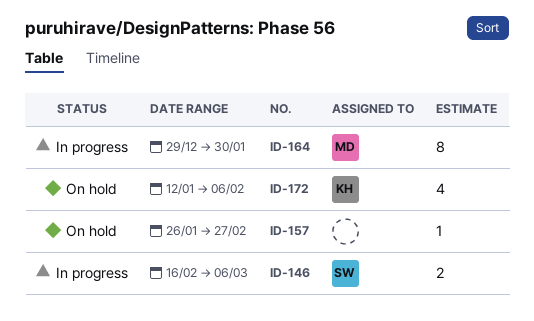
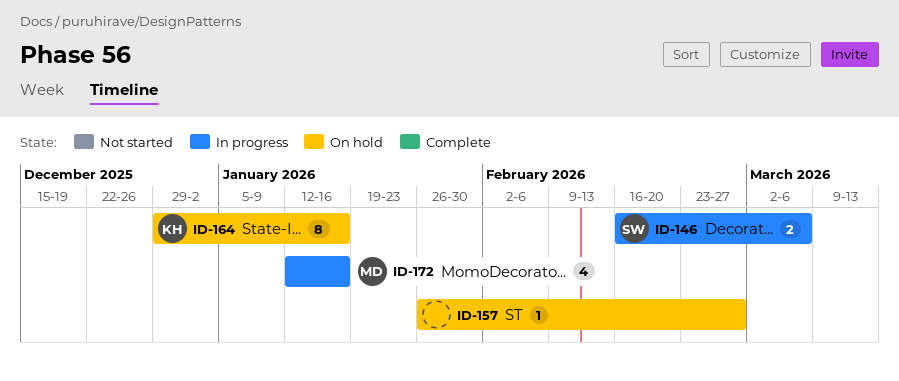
ID-164, status: In progress -> On hold
ID-164, owner: MD -> KH
ID-164, due: Jan 30 -> Jan 16
ID-172, status: On hold -> In progress
ID-172, owner: KH -> MD
ID-172, due: Feb 6 -> Jan 16

